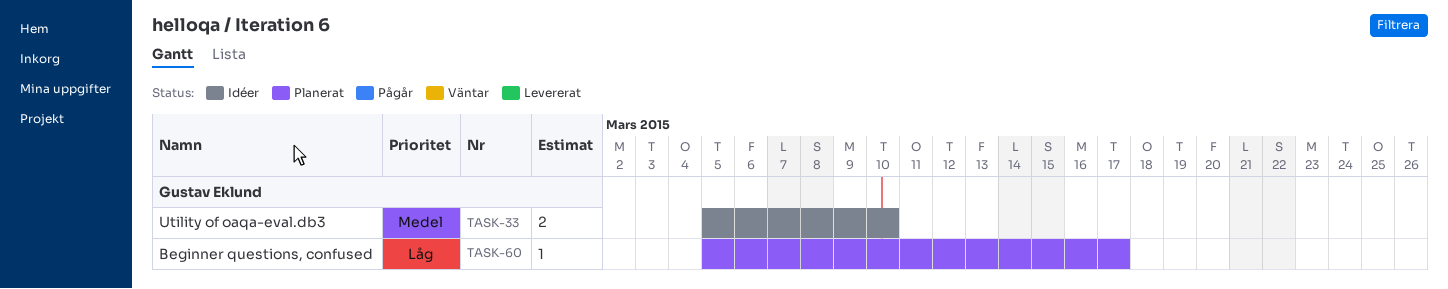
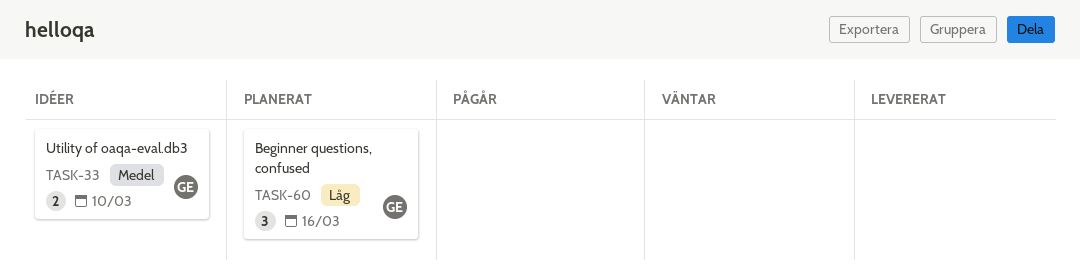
TASK-60, estimate: 1 -> 3
TASK-60, due: Mar 17 -> Mar 16

